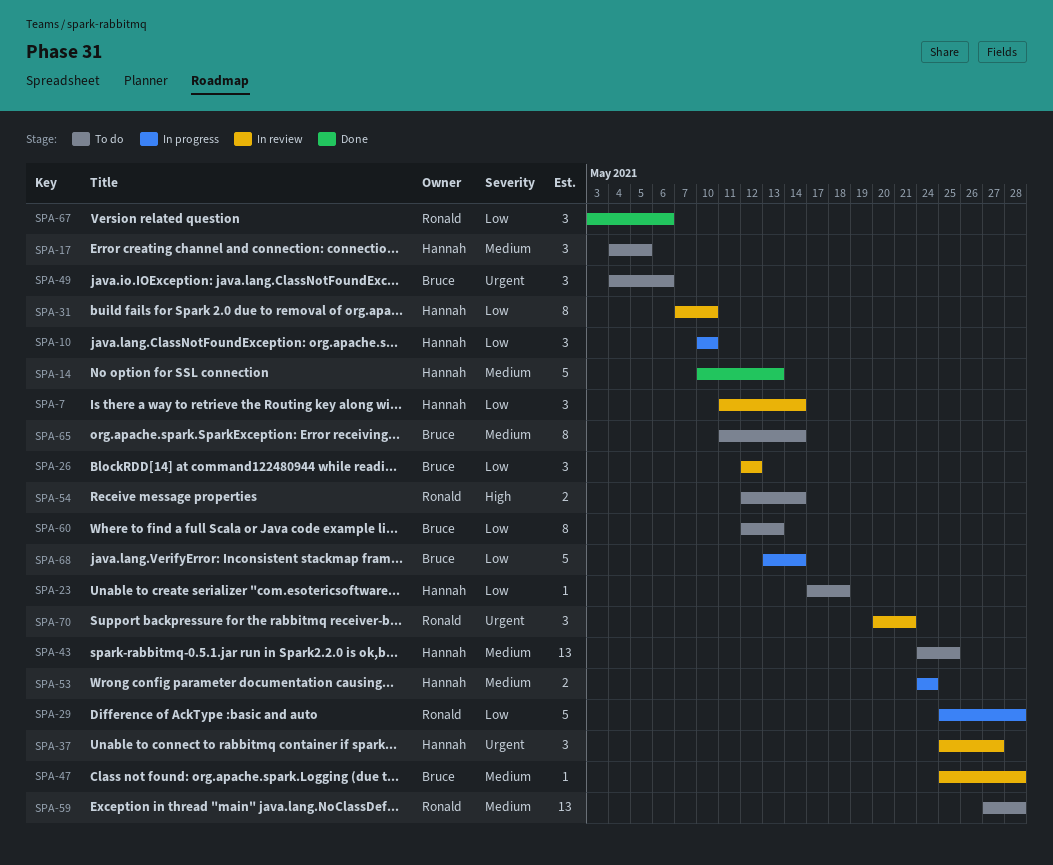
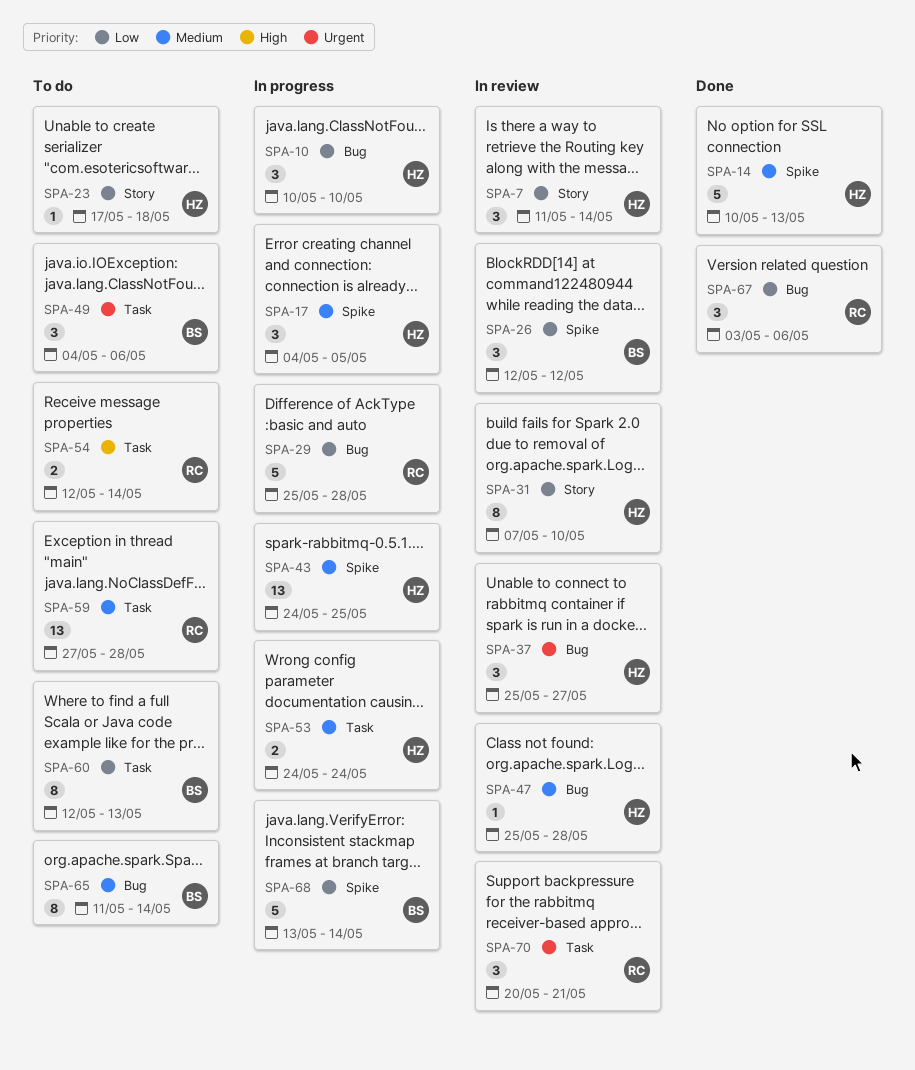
SPA-17, status: To do -> In progress
SPA-43, status: To do -> In progress
SPA-47, owner: Bruce -> Hannah

